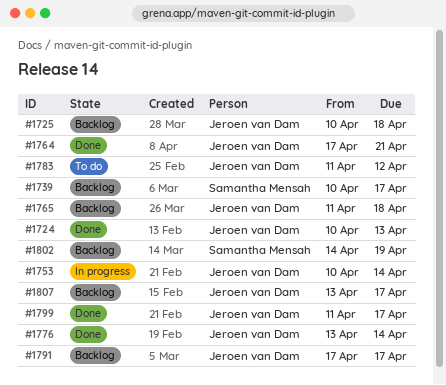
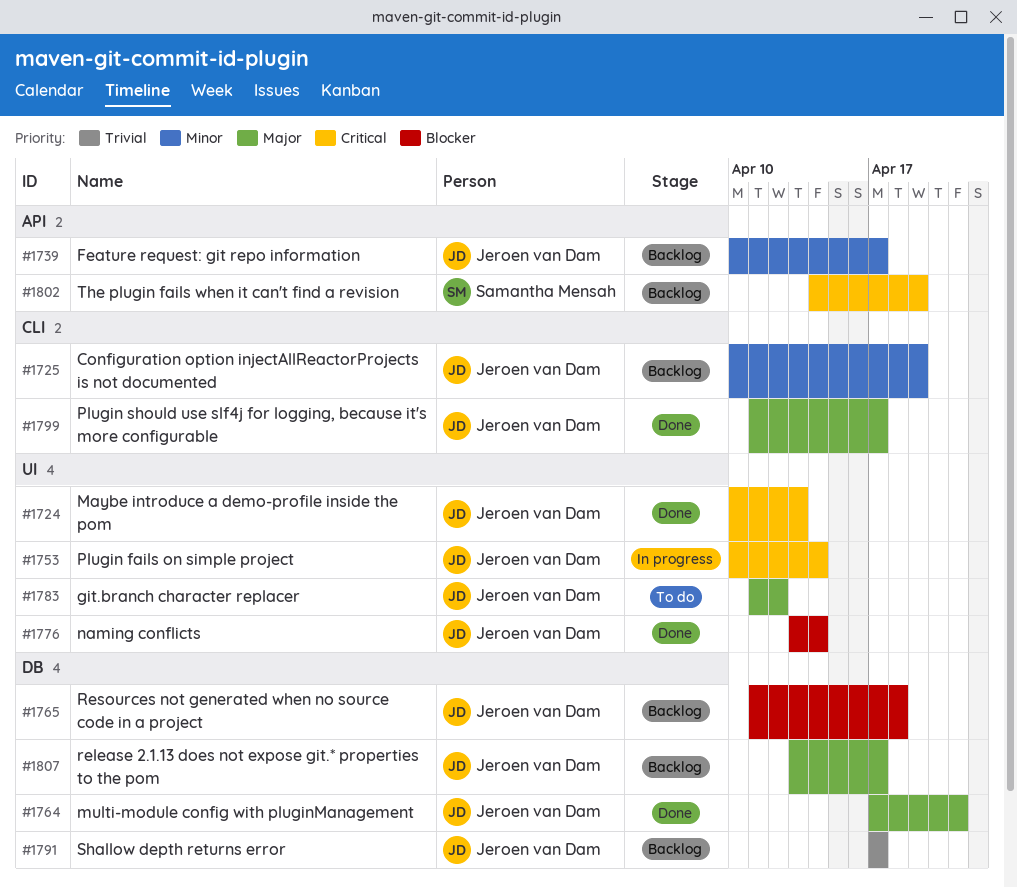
#1725, due: Apr 18 -> Apr 19
#1739, owner: Samantha Mensah -> Jeroen van Dam

